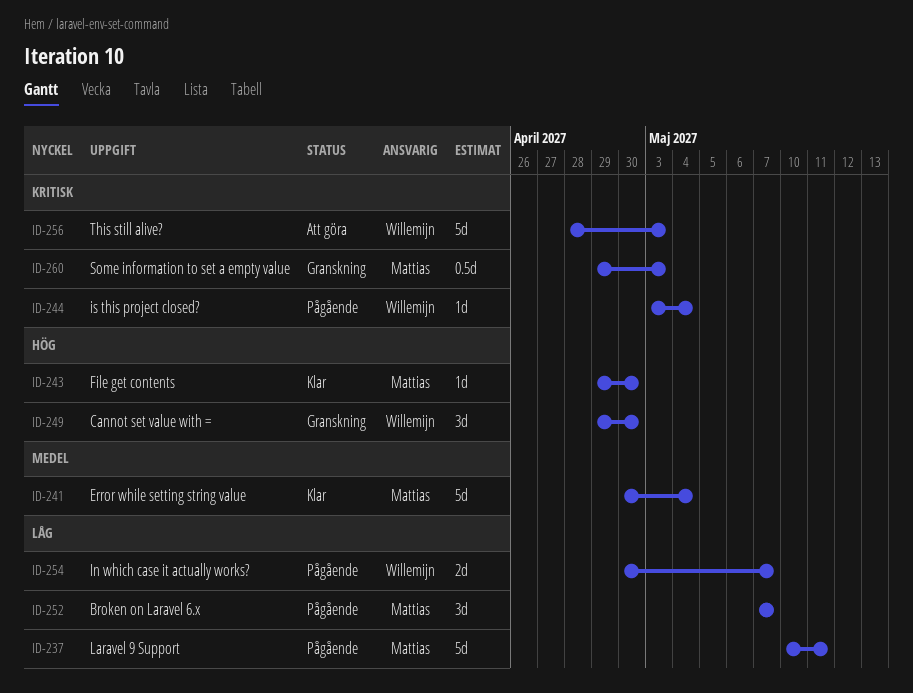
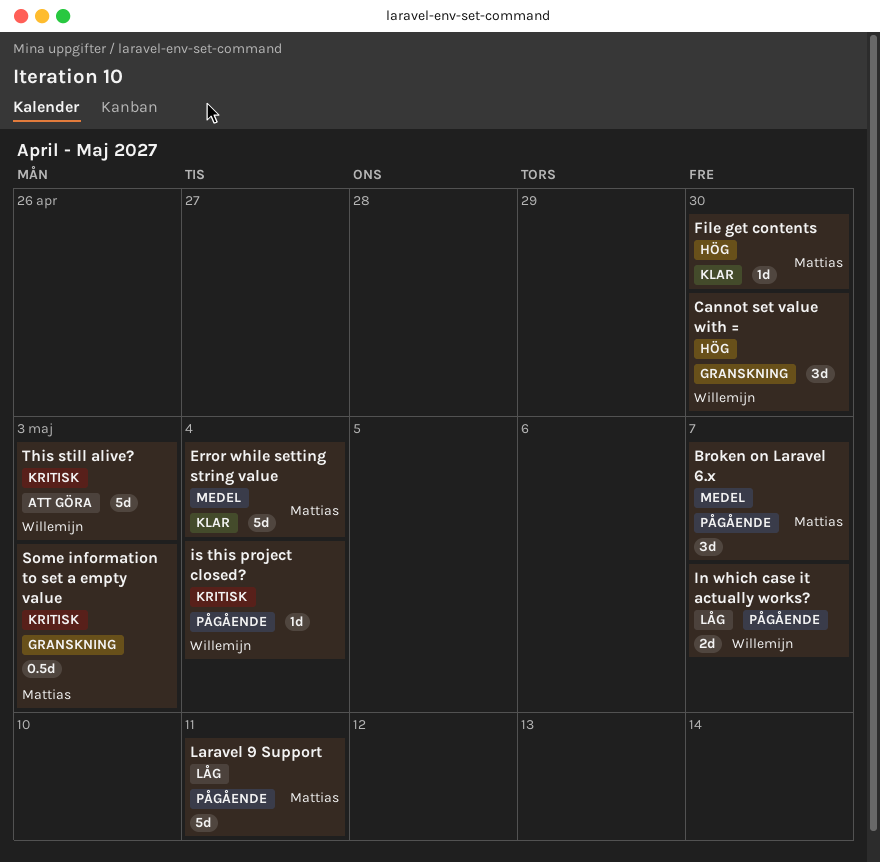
Broken on Laravel 6.x, priority: Låg -> Medel

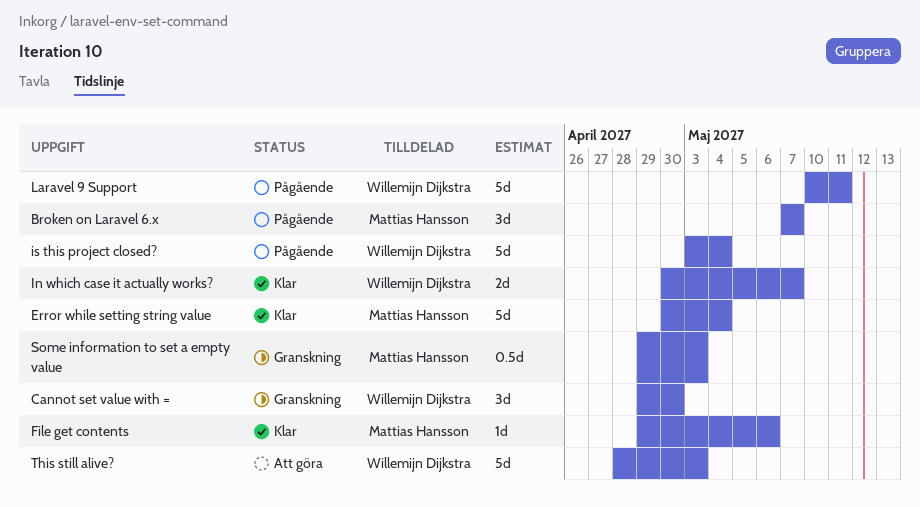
File get contents, due: Apr 30 -> May 6
In which case it actually works?, status: Pågående -> Klar
is this project closed?, estimate: 1d -> 5d
Laravel 9 Support, owner: Mattias Hansson -> Willemijn Dijkstra

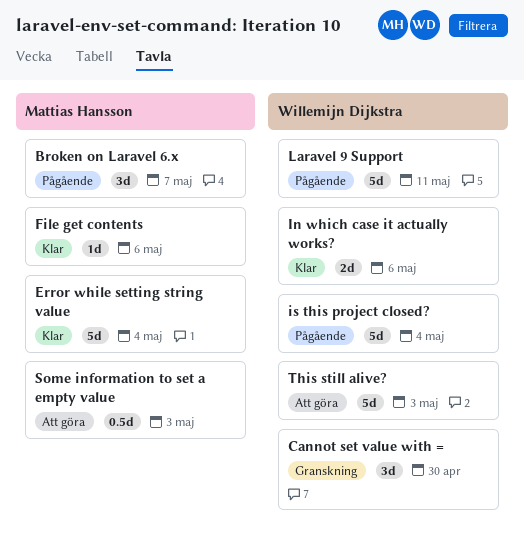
In which case it actually works?, due: May 7 -> May 6
Some information to set a empty value, status: Granskning -> Att göra

